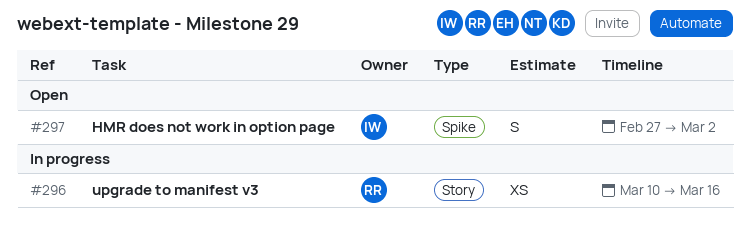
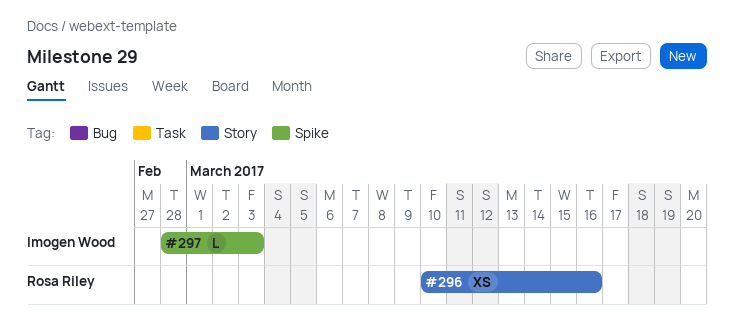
#297, estimate: S -> L
#297, start: Feb 27 -> Feb 28
#297, due: Mar 2 -> Mar 3

